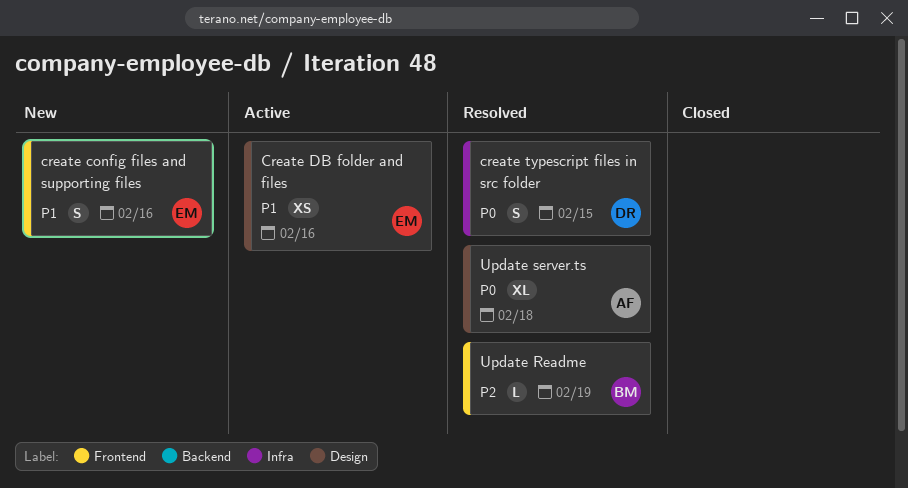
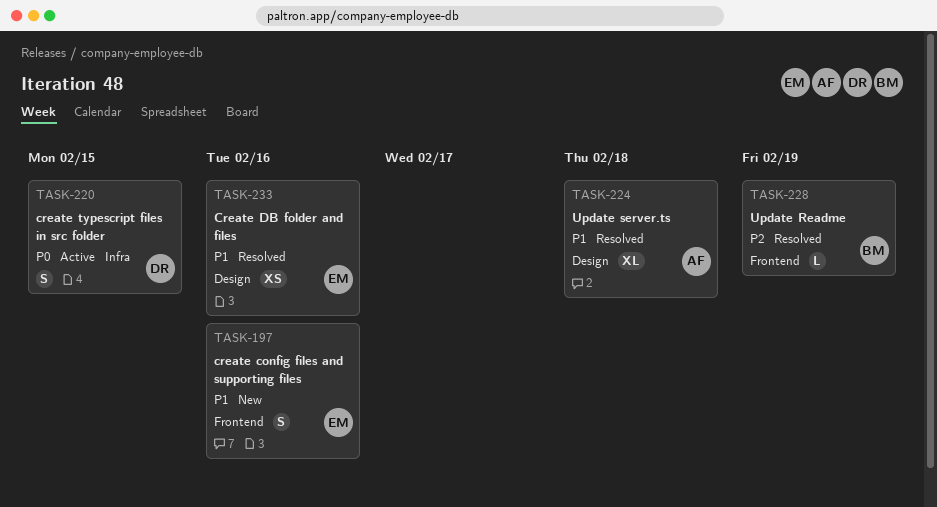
Create DB folder and files, status: Active -> Resolved
create typescript files in src folder, status: Resolved -> Active
Update server.ts, priority: P0 -> P1

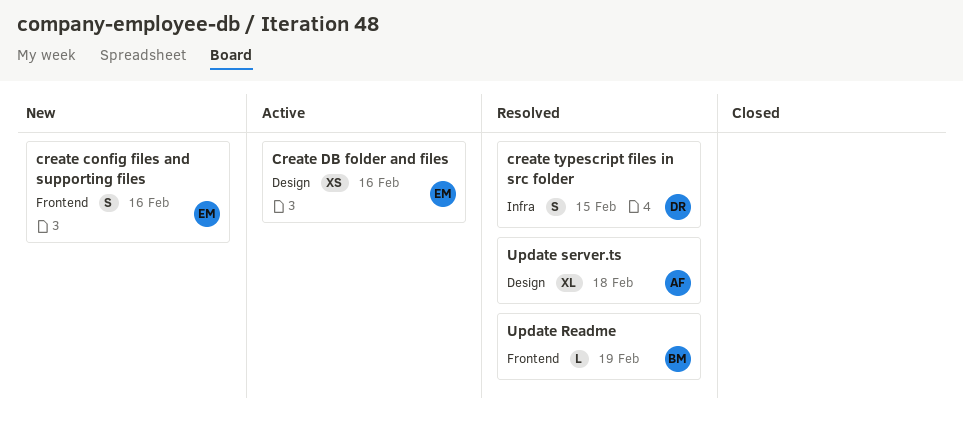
Create DB folder and files, status: Resolved -> Active
create typescript files in src folder, status: Active -> Resolved

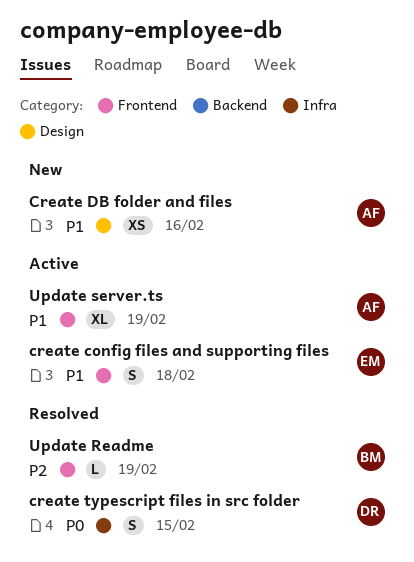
create config files and supporting files, status: New -> Active
create config files and supporting files, due: Feb 16 -> Feb 18
Create DB folder and files, status: Active -> New
Create DB folder and files, owner: EM -> AF
Update server.ts, status: Resolved -> Active
Update server.ts, label: Design -> Frontend
Update server.ts, due: Feb 18 -> Feb 19

